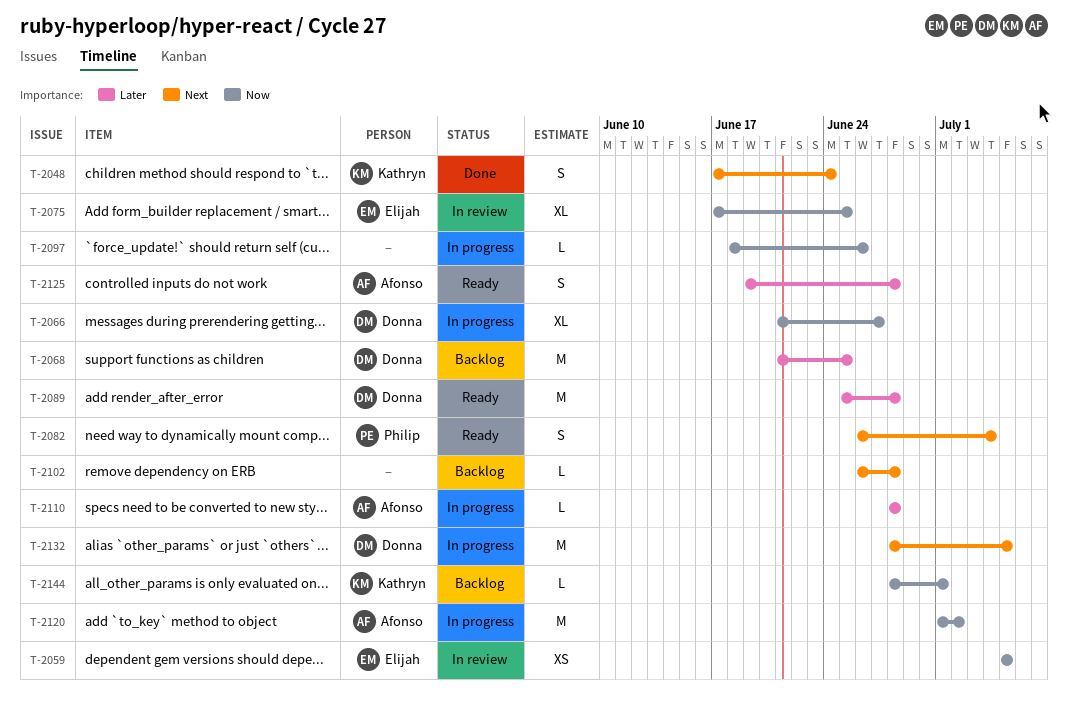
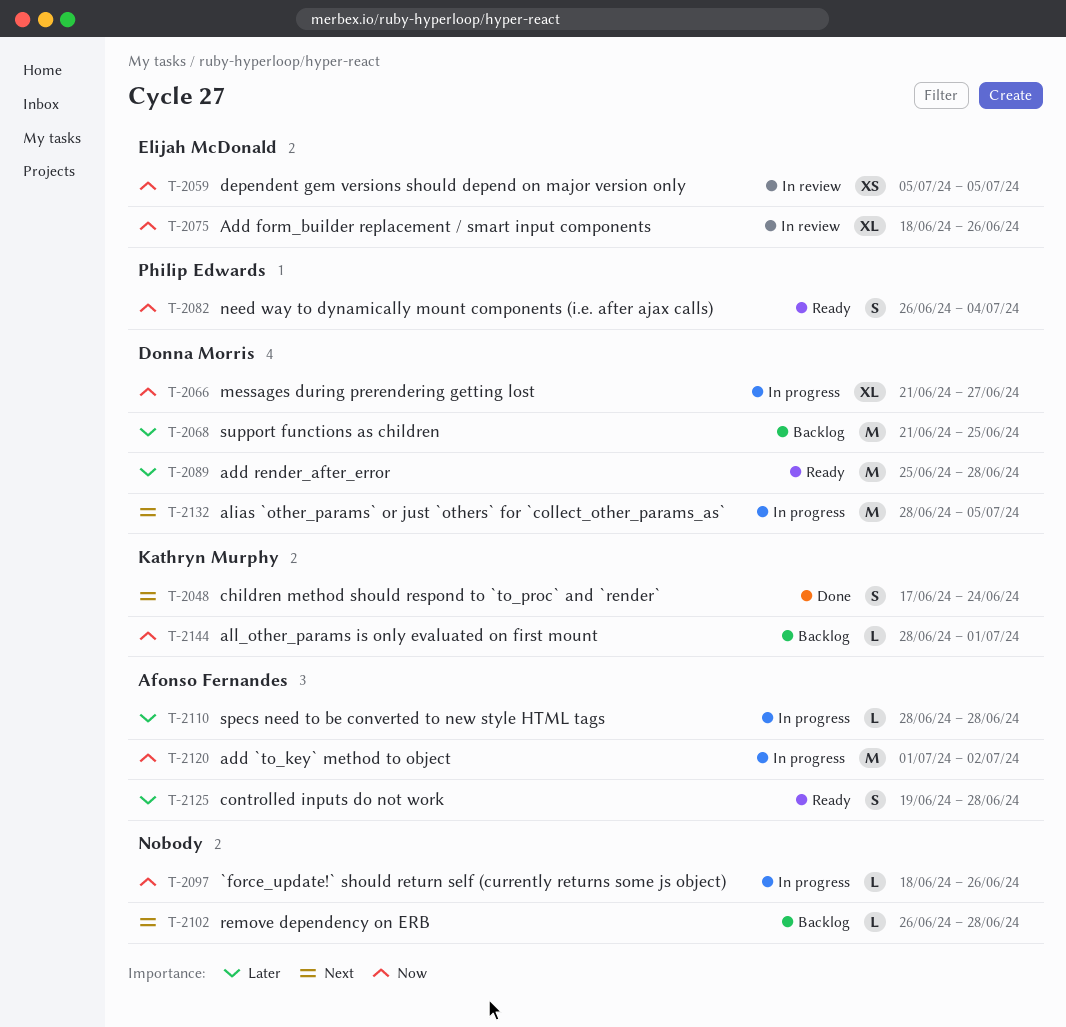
T-2075, start: Jun 17 -> Jun 18
T-2075, due: Jun 25 -> Jun 26
T-2082, priority: Next -> Now

